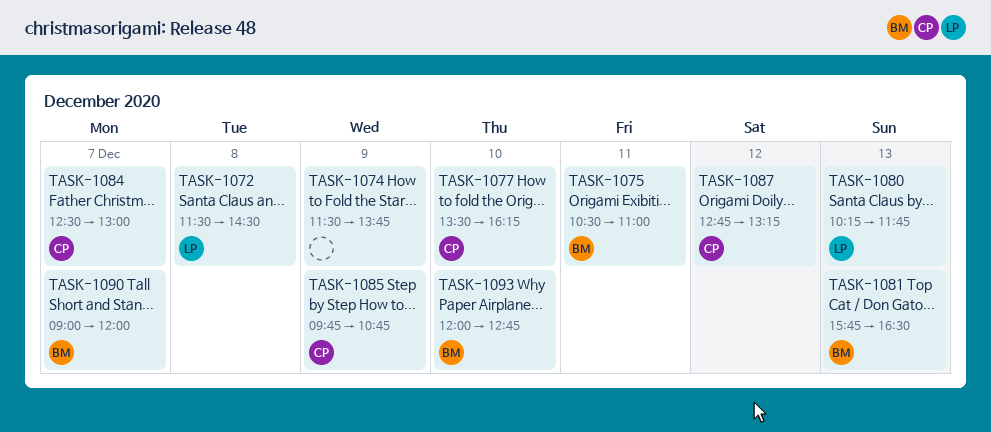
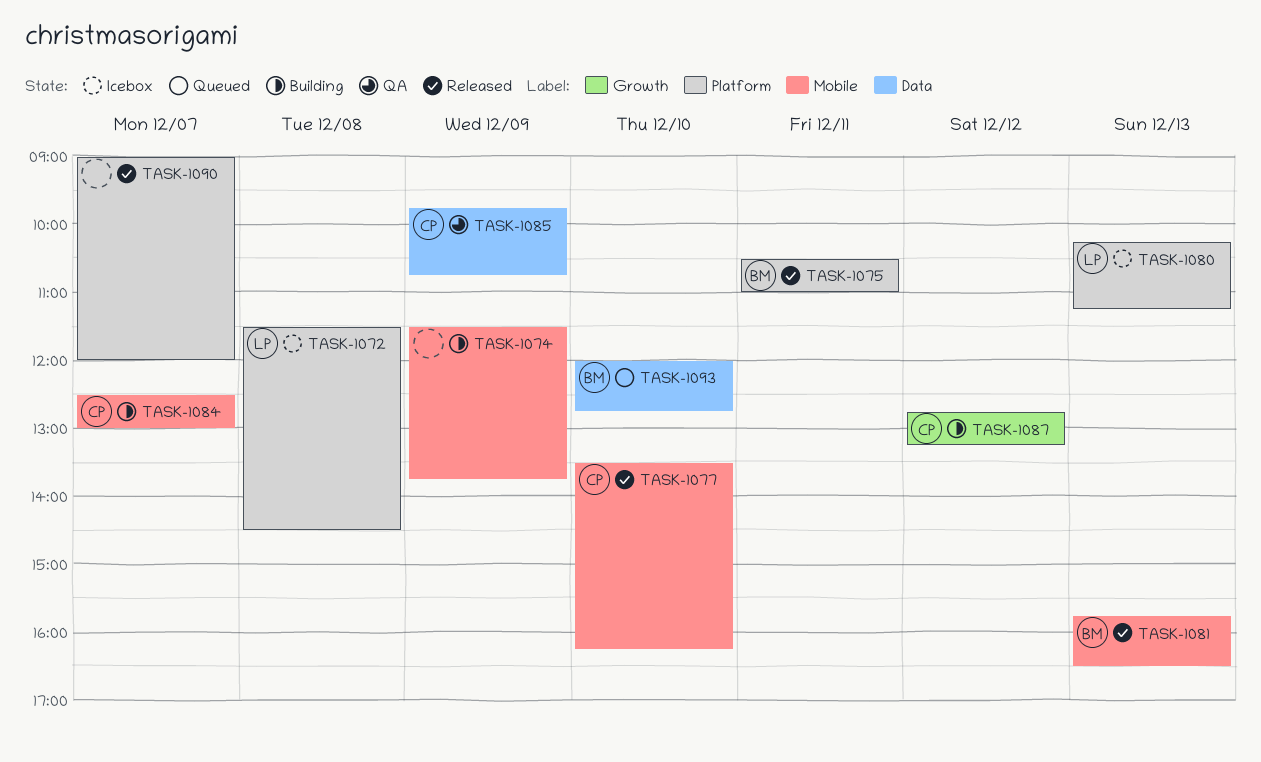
TASK-1080, ends: 11:45 -> 11:15
TASK-1090, owner: BM -> none

